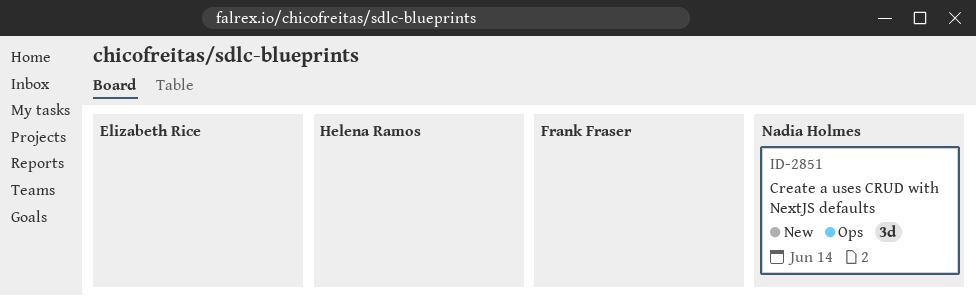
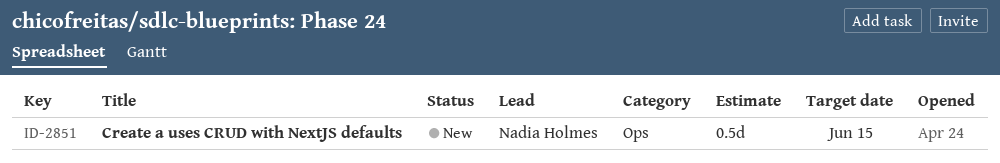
ID-2851, estimate: 3d -> 0.5d
ID-2851, due: Jun 14 -> Jun 15

